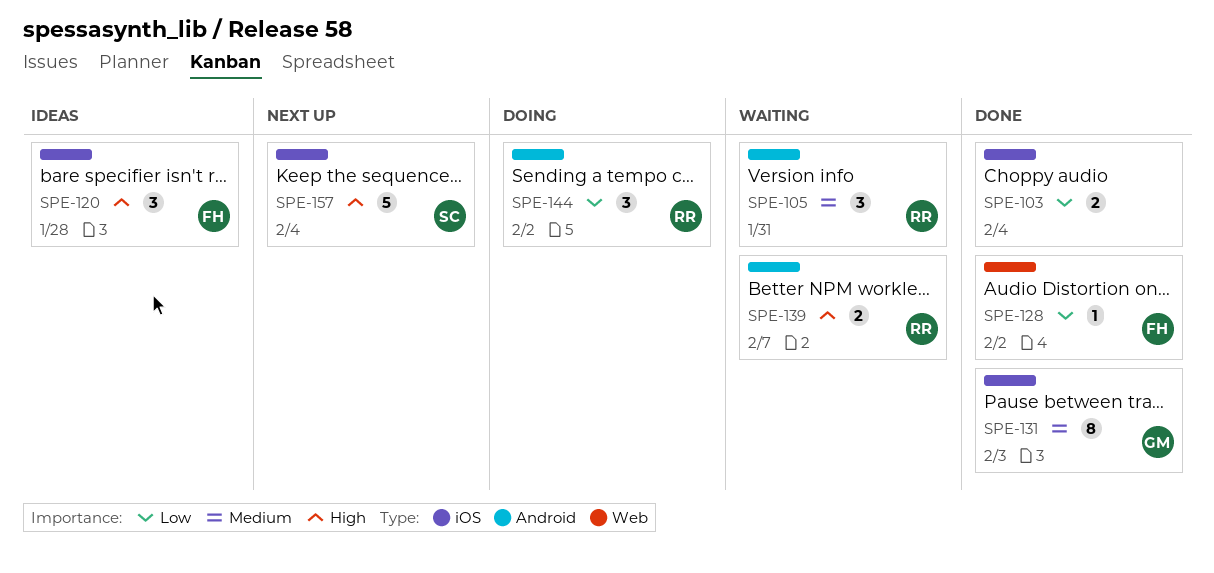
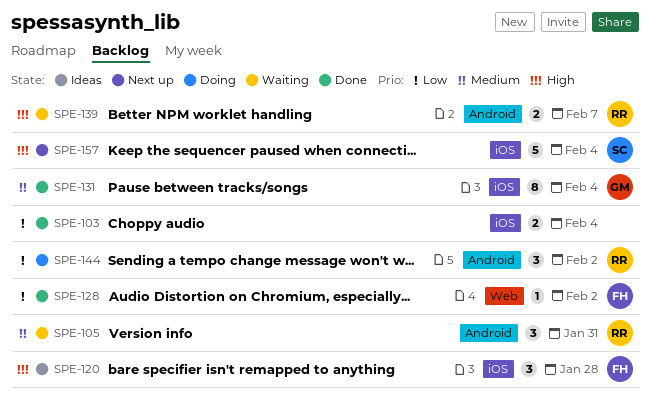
SPE-131, due: Feb 3 -> Feb 4

